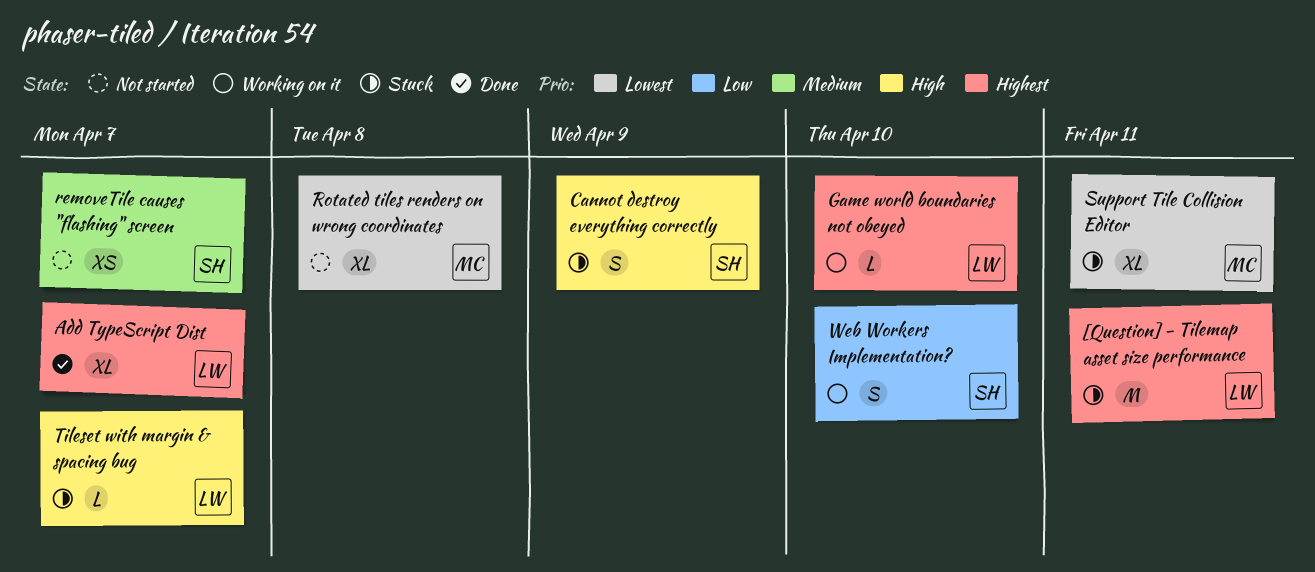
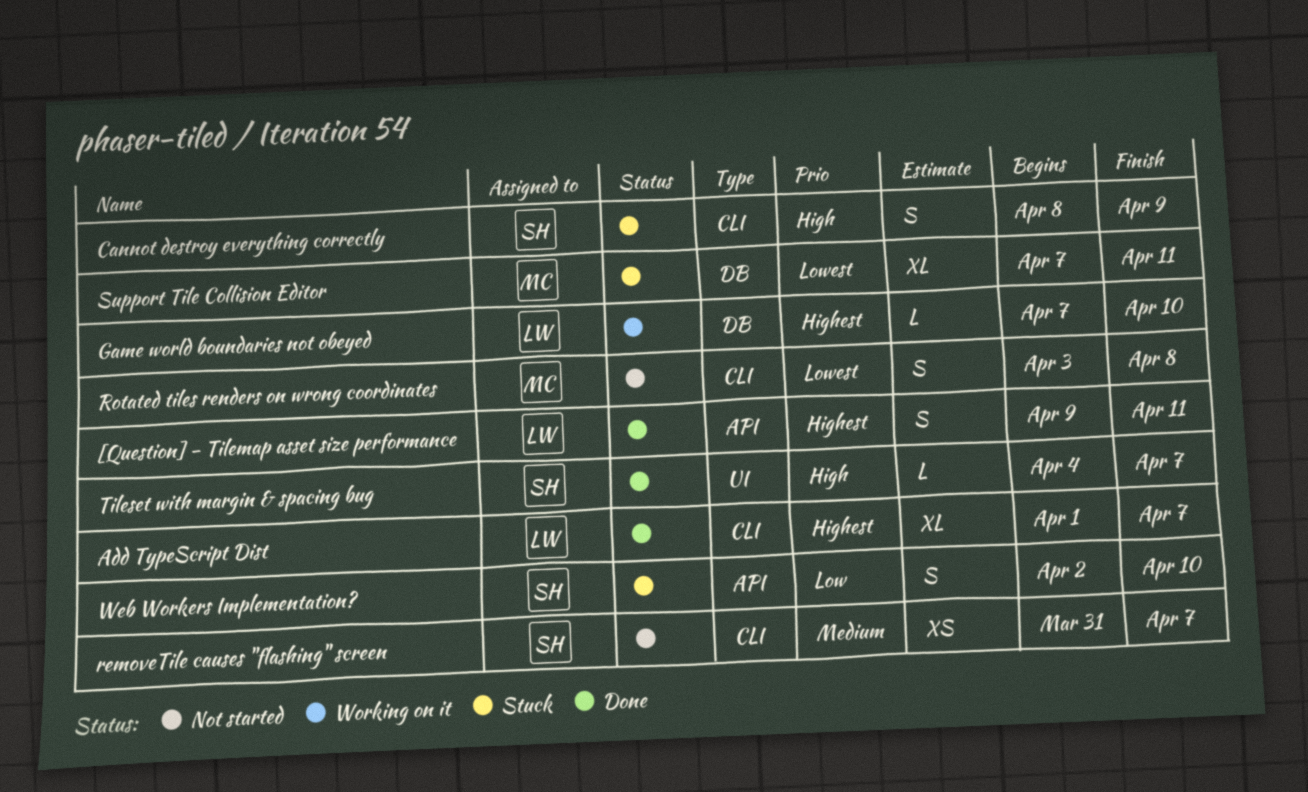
[Question] - Tilemap asset size performance, status: Stuck -> Done
[Question] - Tilemap asset size performance, estimate: M -> S
Rotated tiles renders on wrong coordinates, estimate: XL -> S
Tileset with margin & spacing bug, status: Stuck -> Done
Tileset with margin & spacing bug, owner: LW -> SH
Web Workers Implementation?, status: Working on it -> Stuck

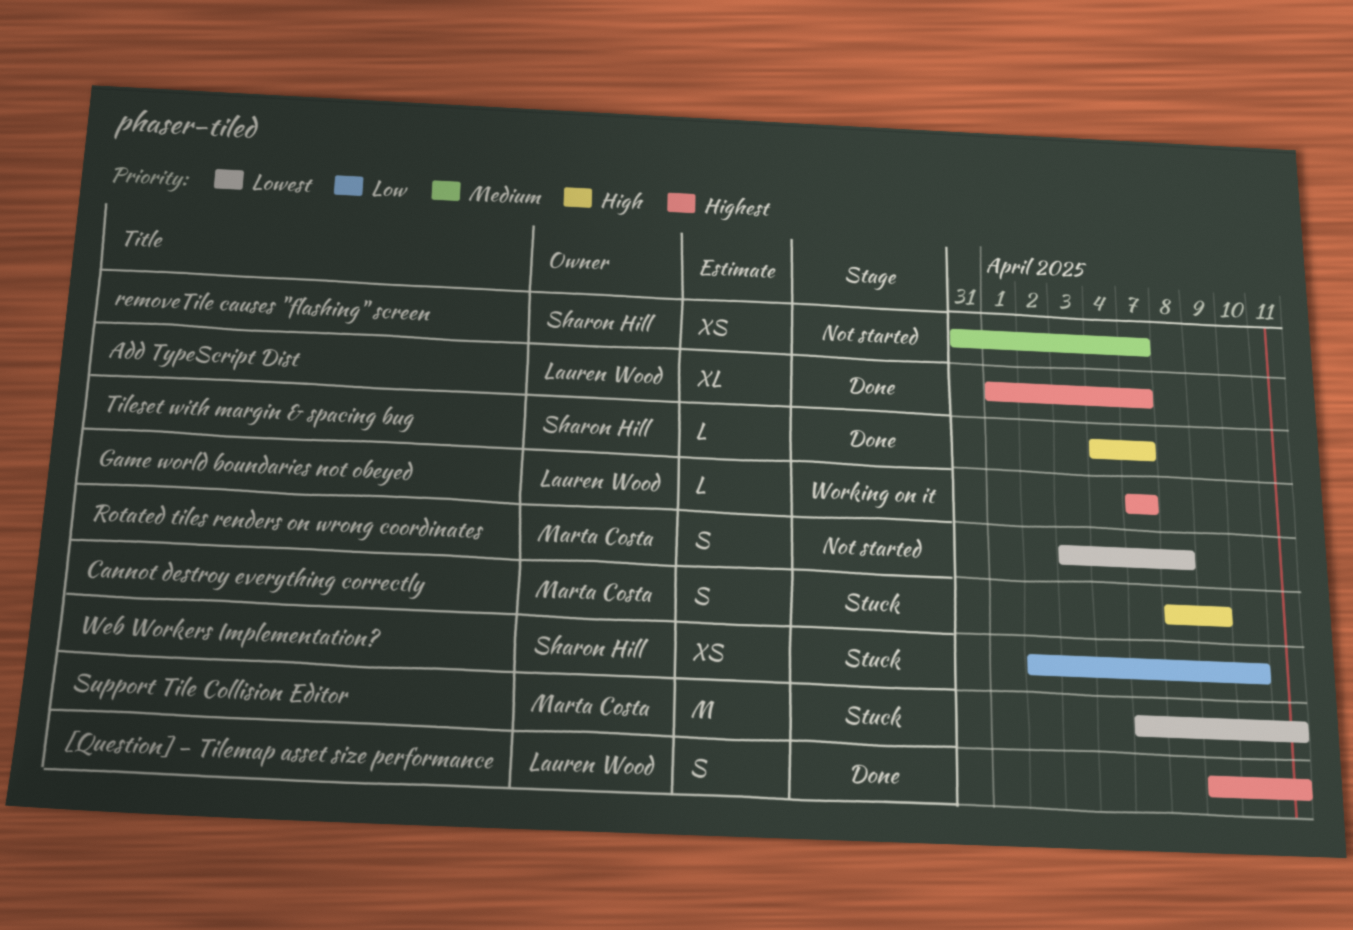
Cannot destroy everything correctly, owner: Sharon Hill -> Marta Costa
Game world boundaries not obeyed, due: Apr 10 -> Apr 7
Support Tile Collision Editor, estimate: XL -> M
Web Workers Implementation?, estimate: S -> XS

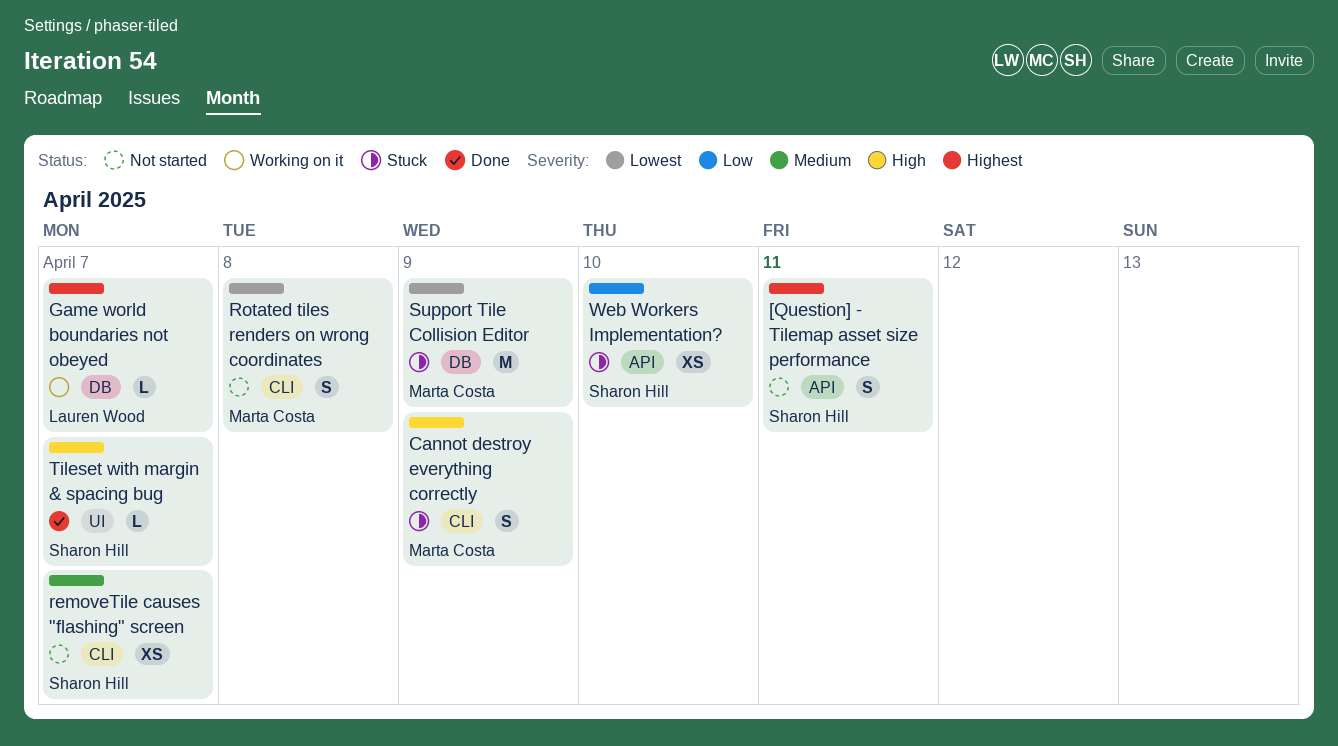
[Question] - Tilemap asset size performance, status: Done -> Not started
[Question] - Tilemap asset size performance, owner: Lauren Wood -> Sharon Hill
Add TypeScript Dist: present -> none
Support Tile Collision Editor, due: Apr 11 -> Apr 9

